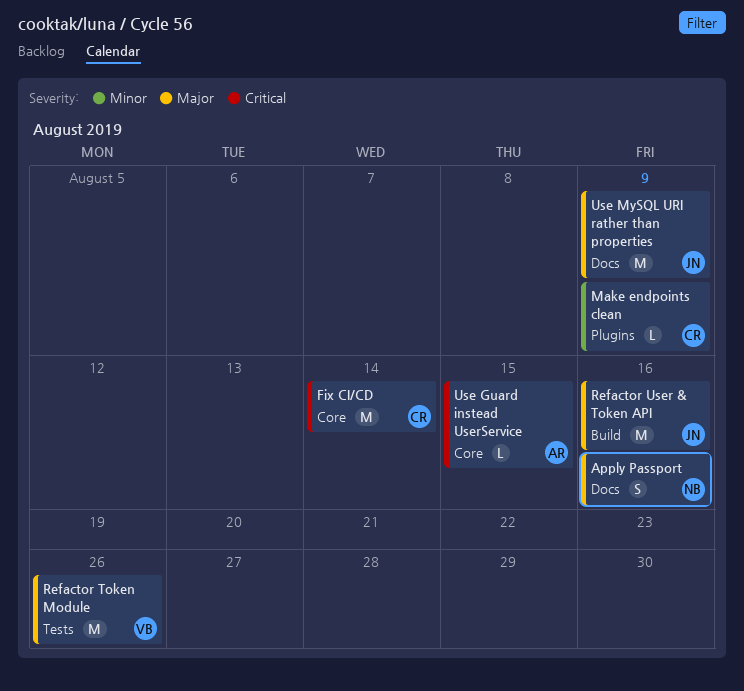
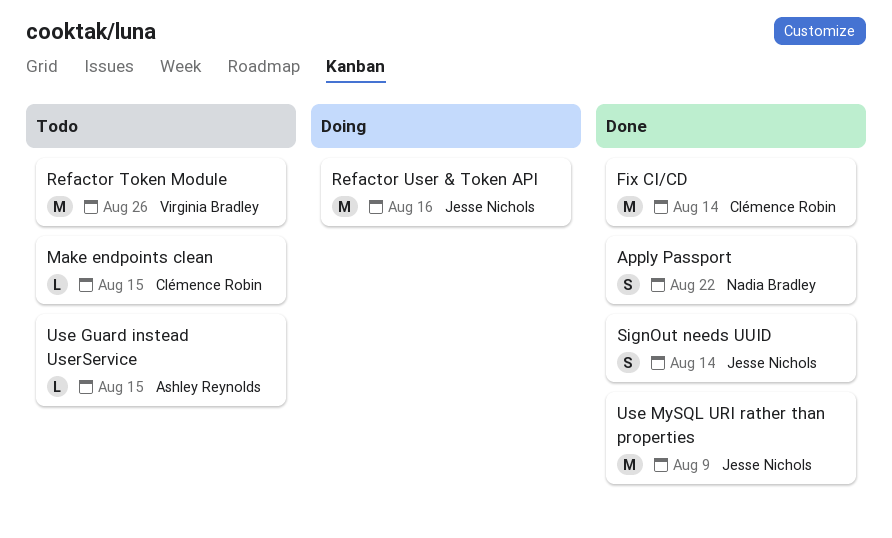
Apply Passport, due: Aug 16 -> Aug 22
Make endpoints clean, due: Aug 9 -> Aug 15
SignOut needs UUID: none -> present

